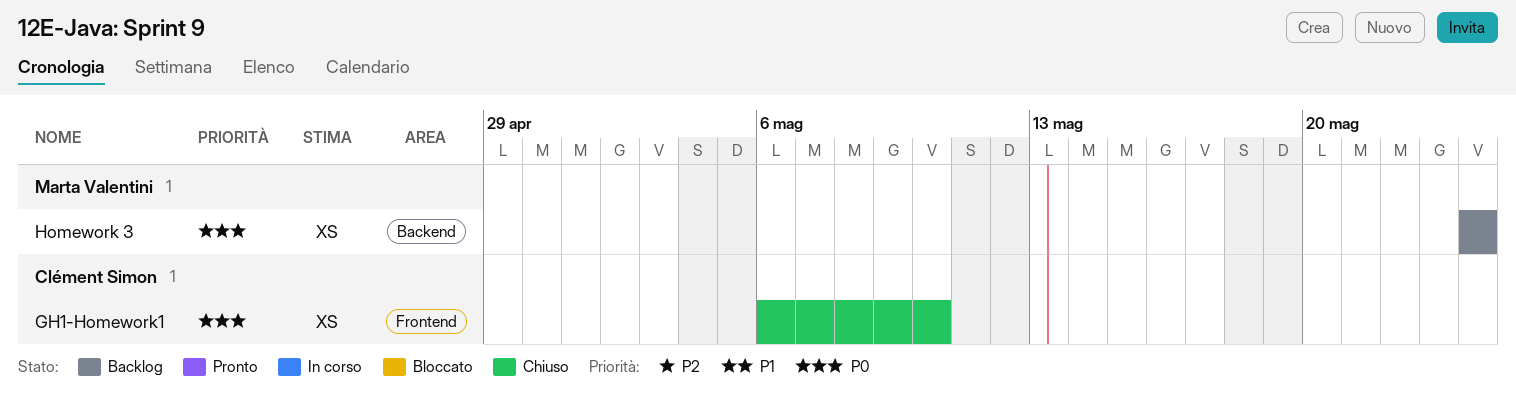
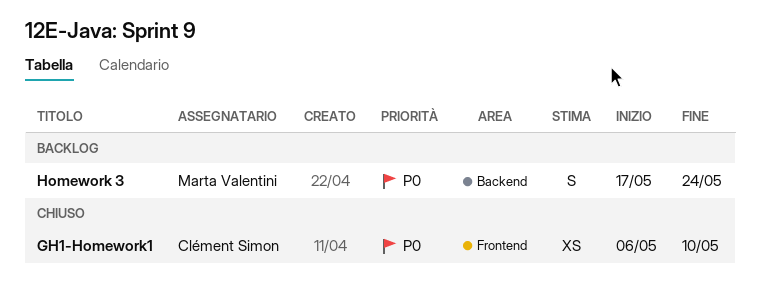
Homework 3, estimate: XS -> S
Homework 3, start: May 24 -> May 17

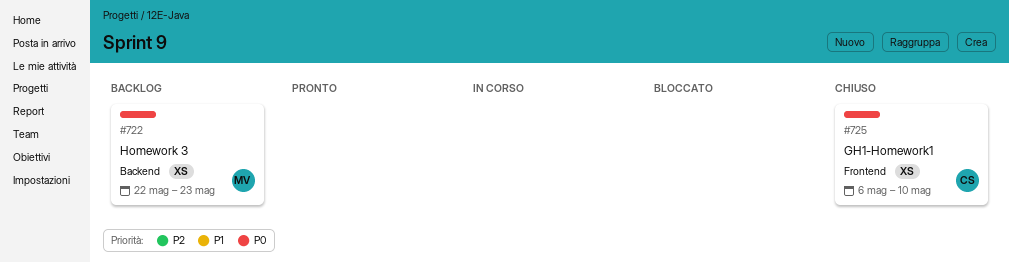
Homework 3, estimate: S -> XS
Homework 3, start: May 17 -> May 22
Homework 3, due: May 24 -> May 23

